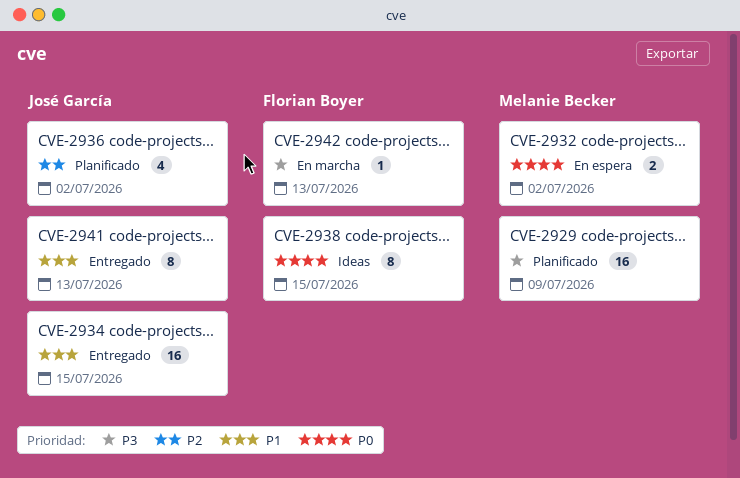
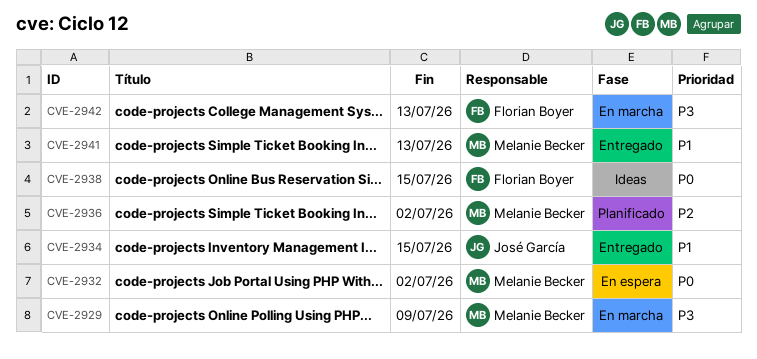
CVE-2929, status: Planificado -> En marcha
CVE-2936, owner: José García -> Melanie Becker
CVE-2941, owner: José García -> Melanie Becker

